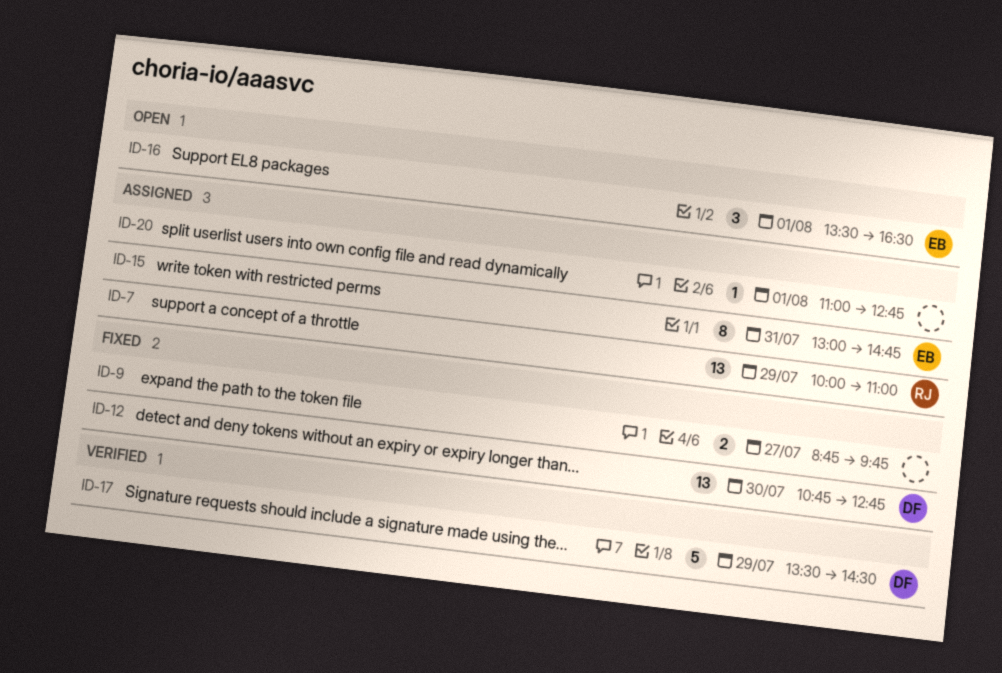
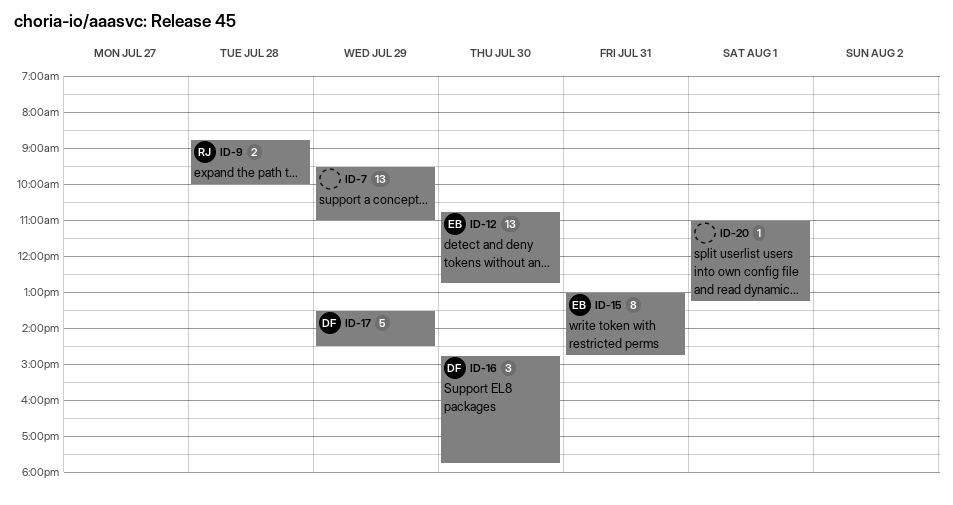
ID-7, owner: RJ -> none
ID-7, begins: 10:00 -> 09:30
ID-9, owner: none -> RJ
ID-9, day: Jul 27 -> Jul 28
ID-9, ends: 09:45 -> 10:00
ID-12, owner: DF -> EB
ID-16, owner: EB -> DF
ID-16, day: Aug 1 -> Jul 30
ID-16, begins: 13:30 -> 14:45
ID-16, ends: 16:30 -> 17:45
ID-20, ends: 12:45 -> 13:15

